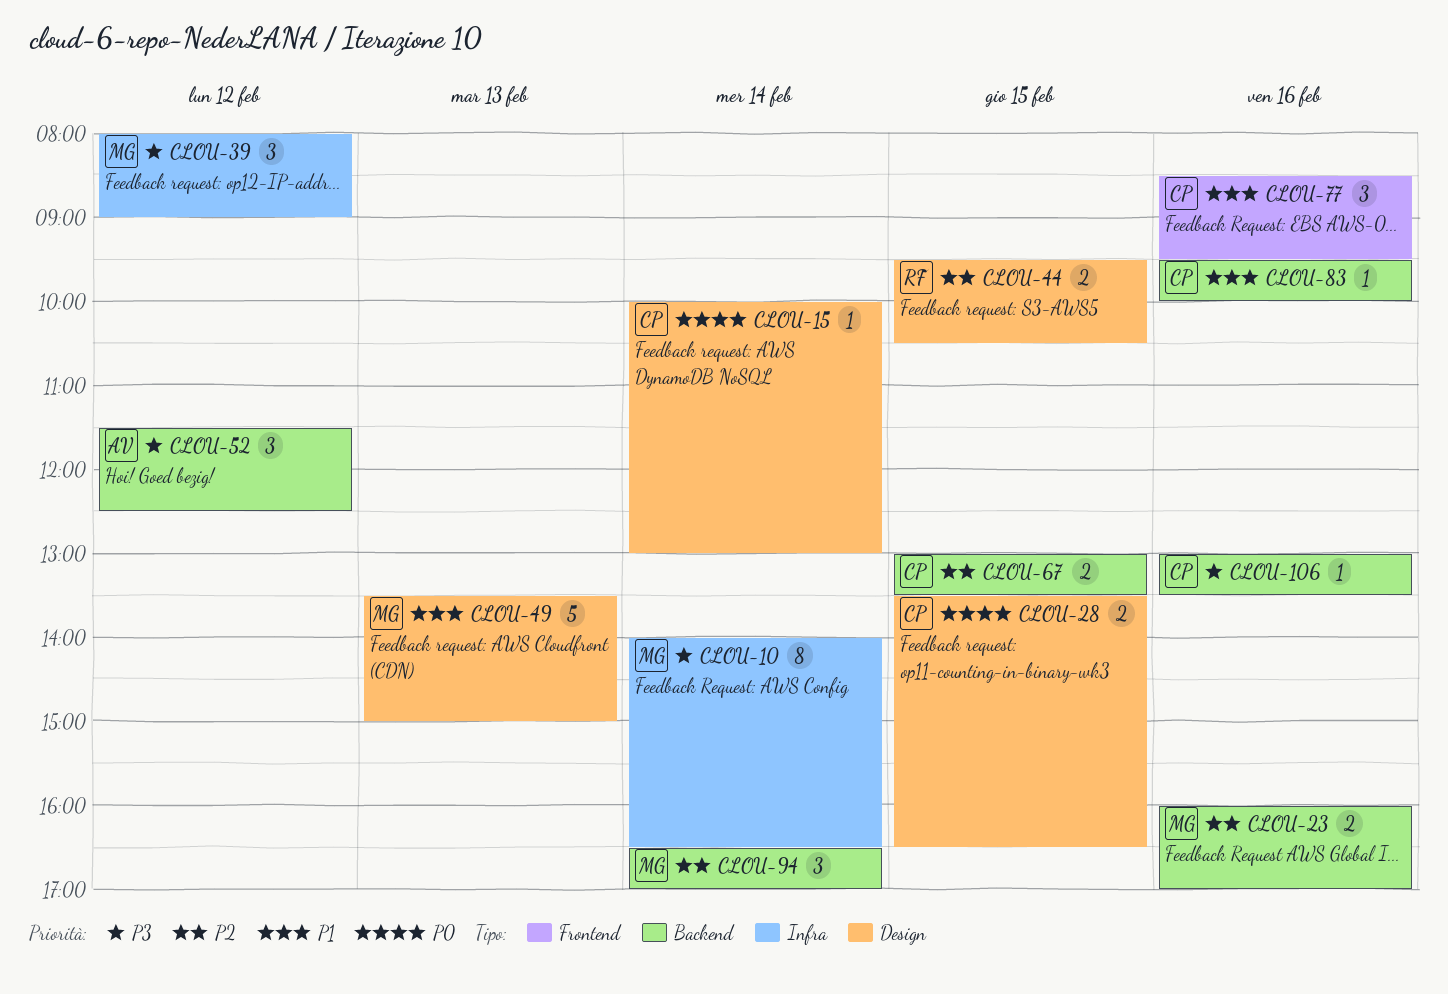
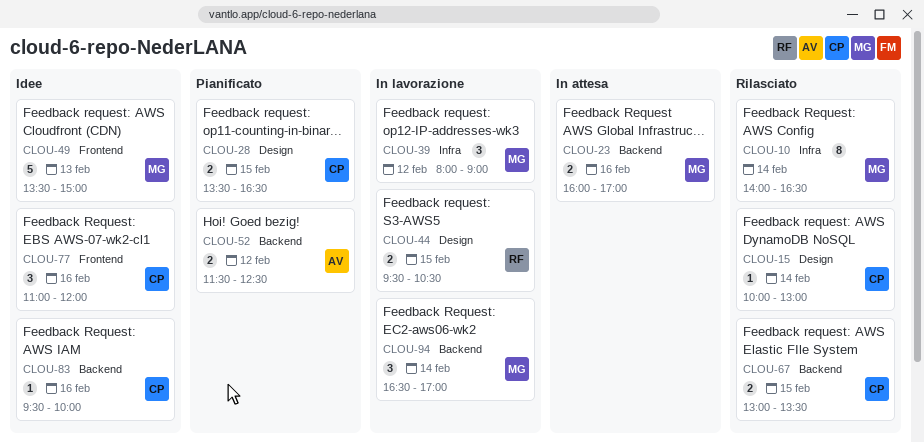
CLOU-49, label: Design -> Frontend
CLOU-52, estimate: 3 -> 2
CLOU-77, begins: 08:30 -> 11:00
CLOU-77, ends: 09:30 -> 12:00
CLOU-106: present -> none

